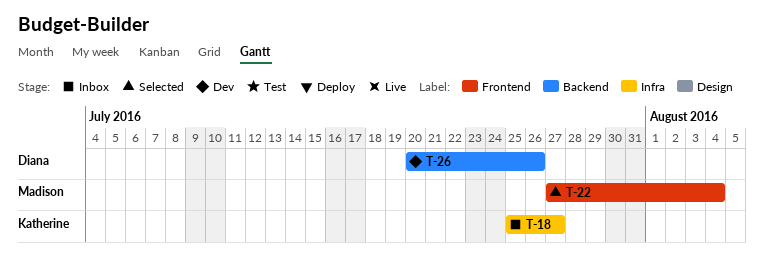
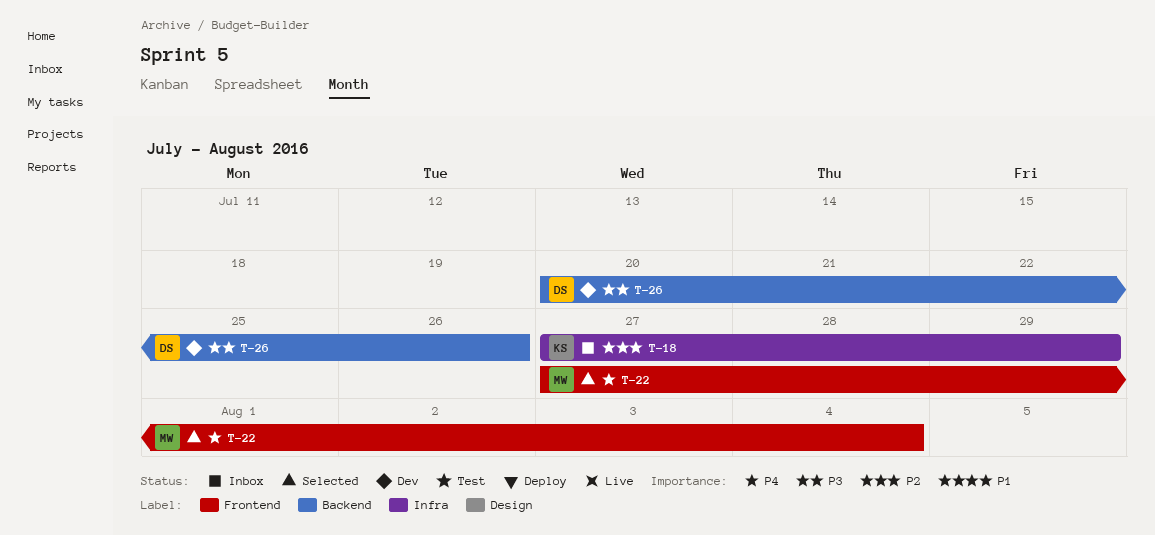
T-18, start: Jul 25 -> Jul 27
T-18, due: Jul 27 -> Jul 29

